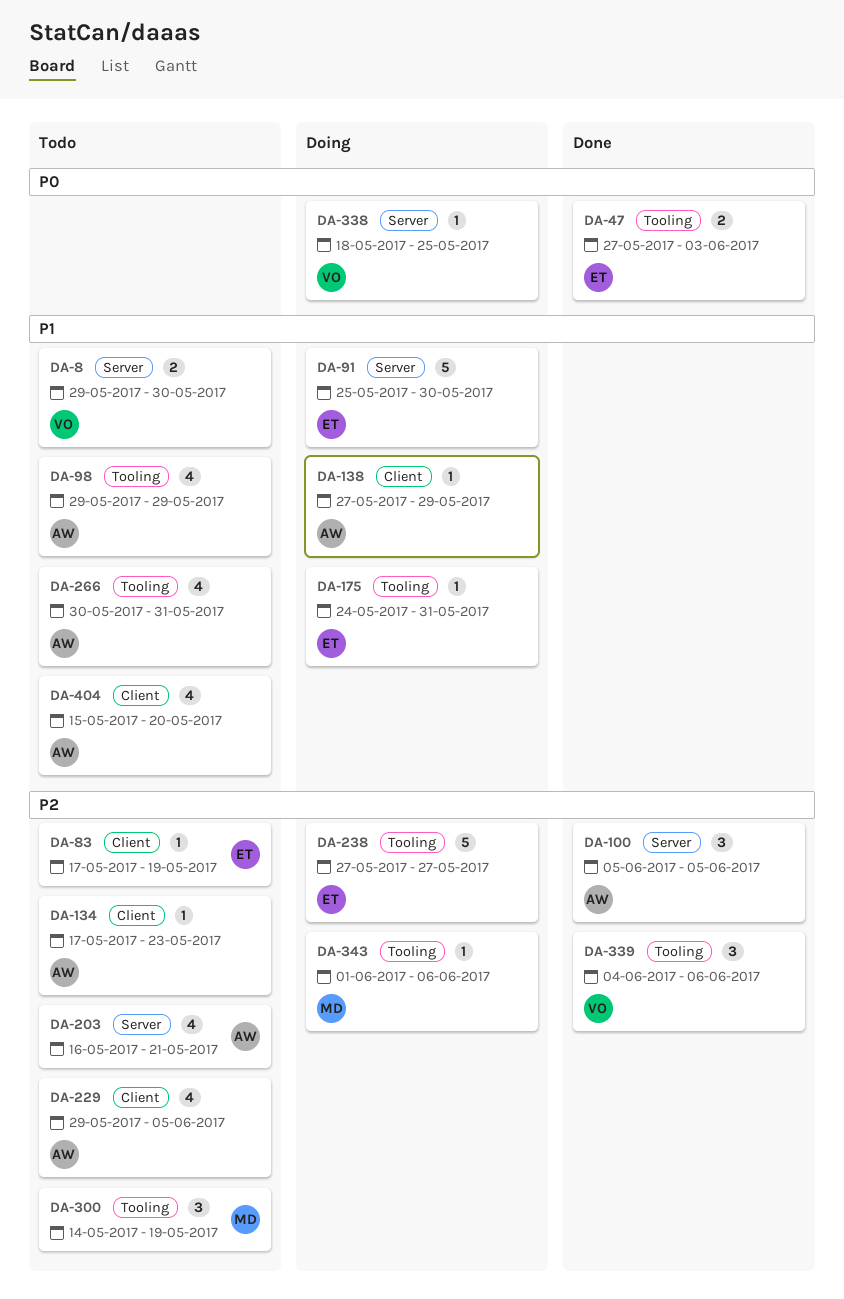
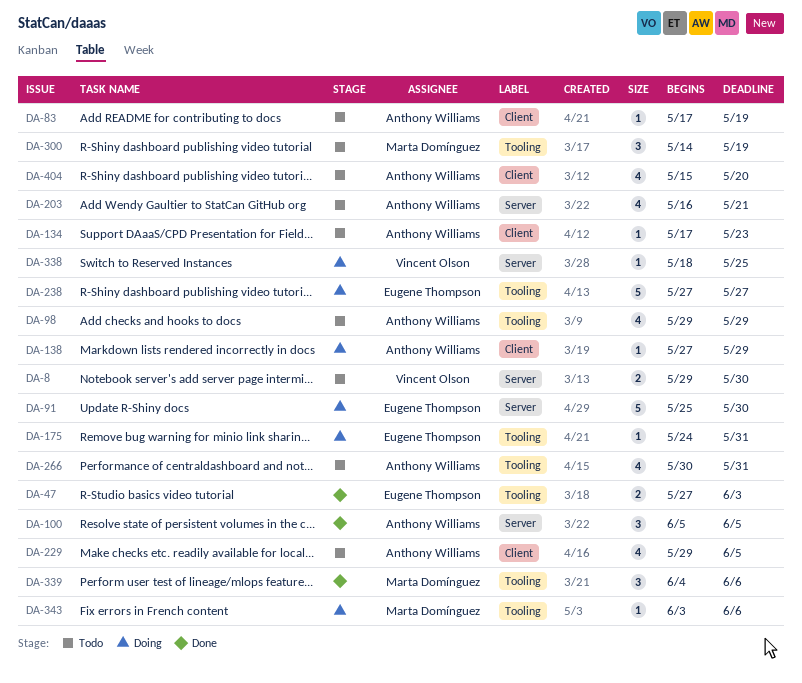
DA-83, owner: Eugene Thompson -> Anthony Williams
DA-339, owner: Vincent Olson -> Marta Domínguez
DA-343, start: Jun 1 -> Jun 3

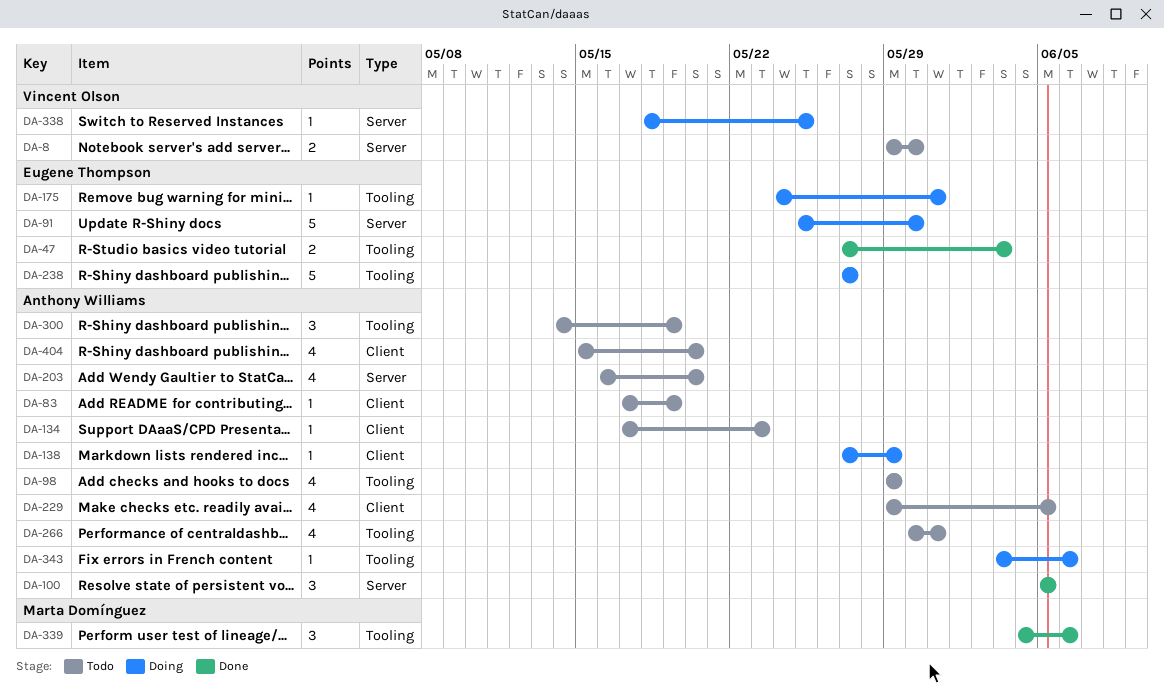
DA-203, due: May 21 -> May 20
DA-300, owner: Marta Domínguez -> Anthony Williams
DA-343, owner: Marta Domínguez -> Anthony Williams

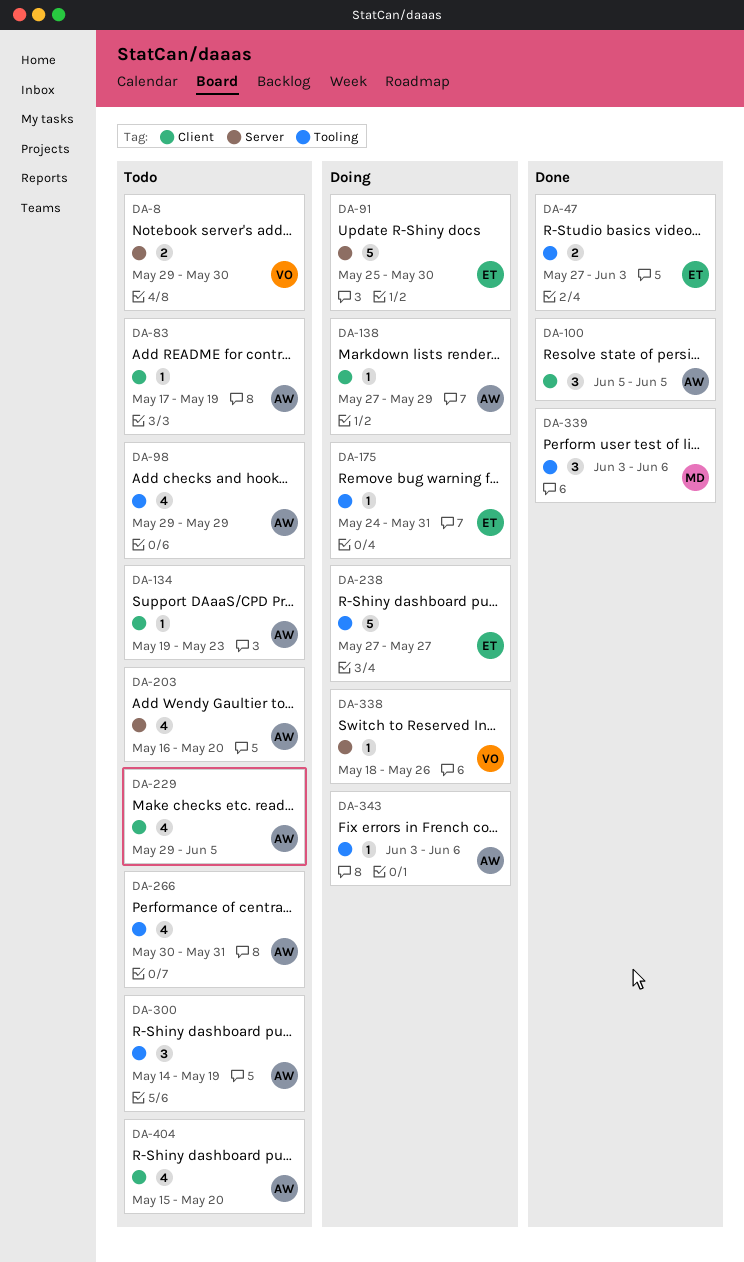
DA-100, label: Server -> Client
DA-134, start: May 17 -> May 19
DA-338, due: May 25 -> May 26
DA-339, start: Jun 4 -> Jun 3

